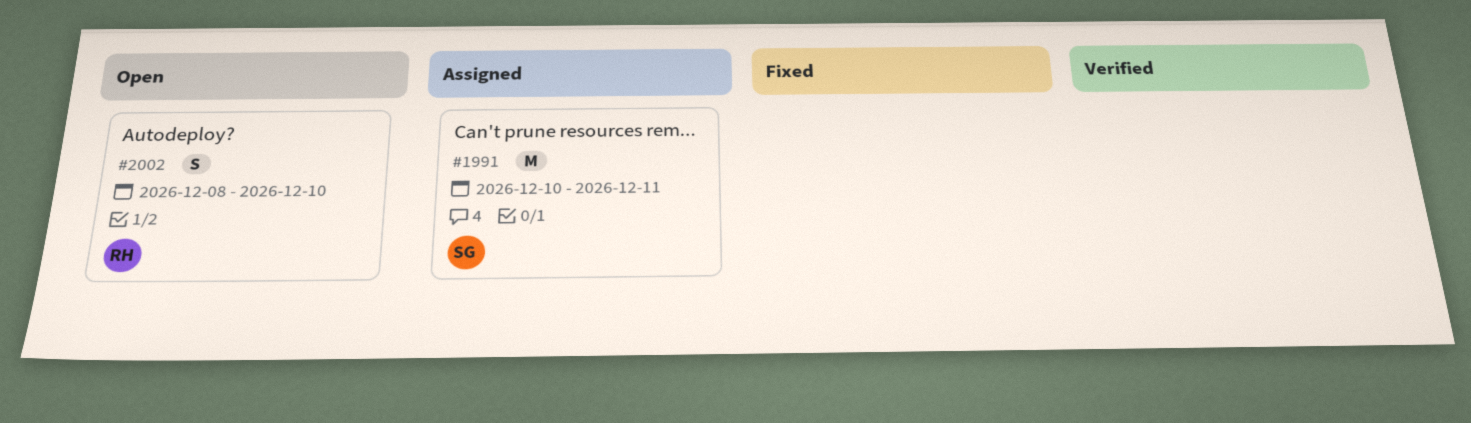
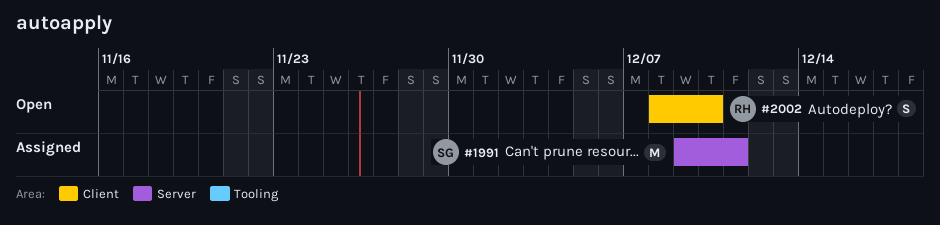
#1991, start: Dec 10 -> Dec 9

